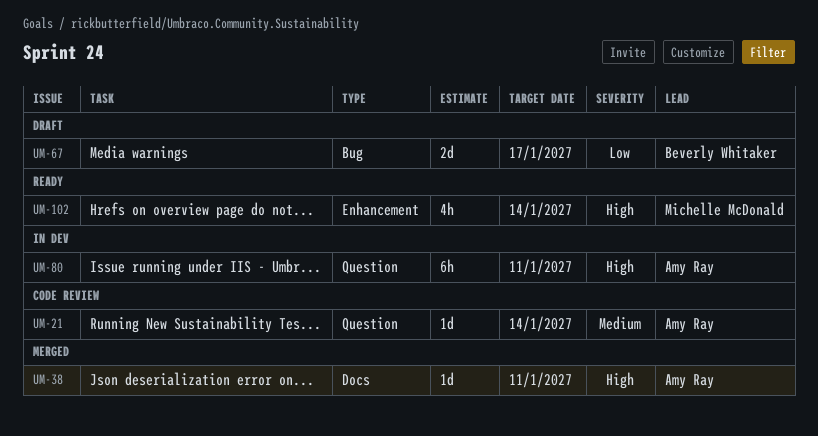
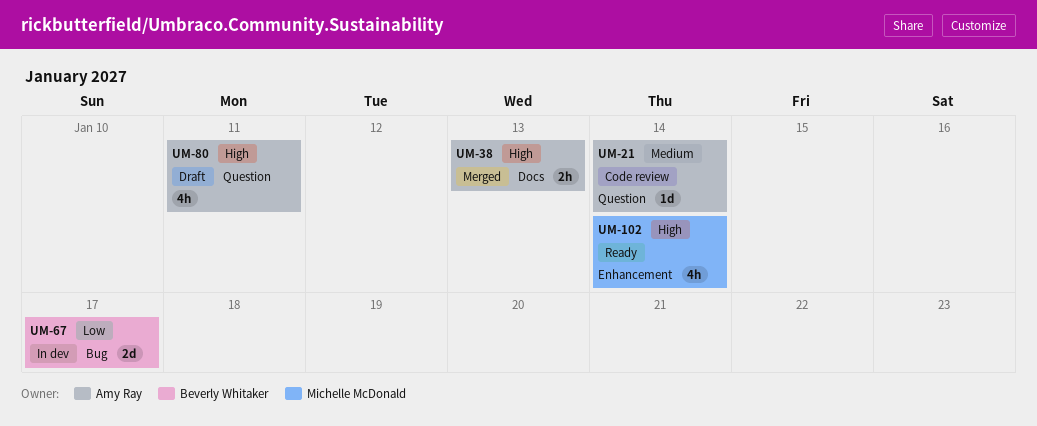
UM-38, estimate: 1d -> 2h
UM-38, due: Jan 11 -> Jan 13
UM-67, status: Draft -> In dev
UM-80, status: In dev -> Draft
UM-80, estimate: 6h -> 4h

